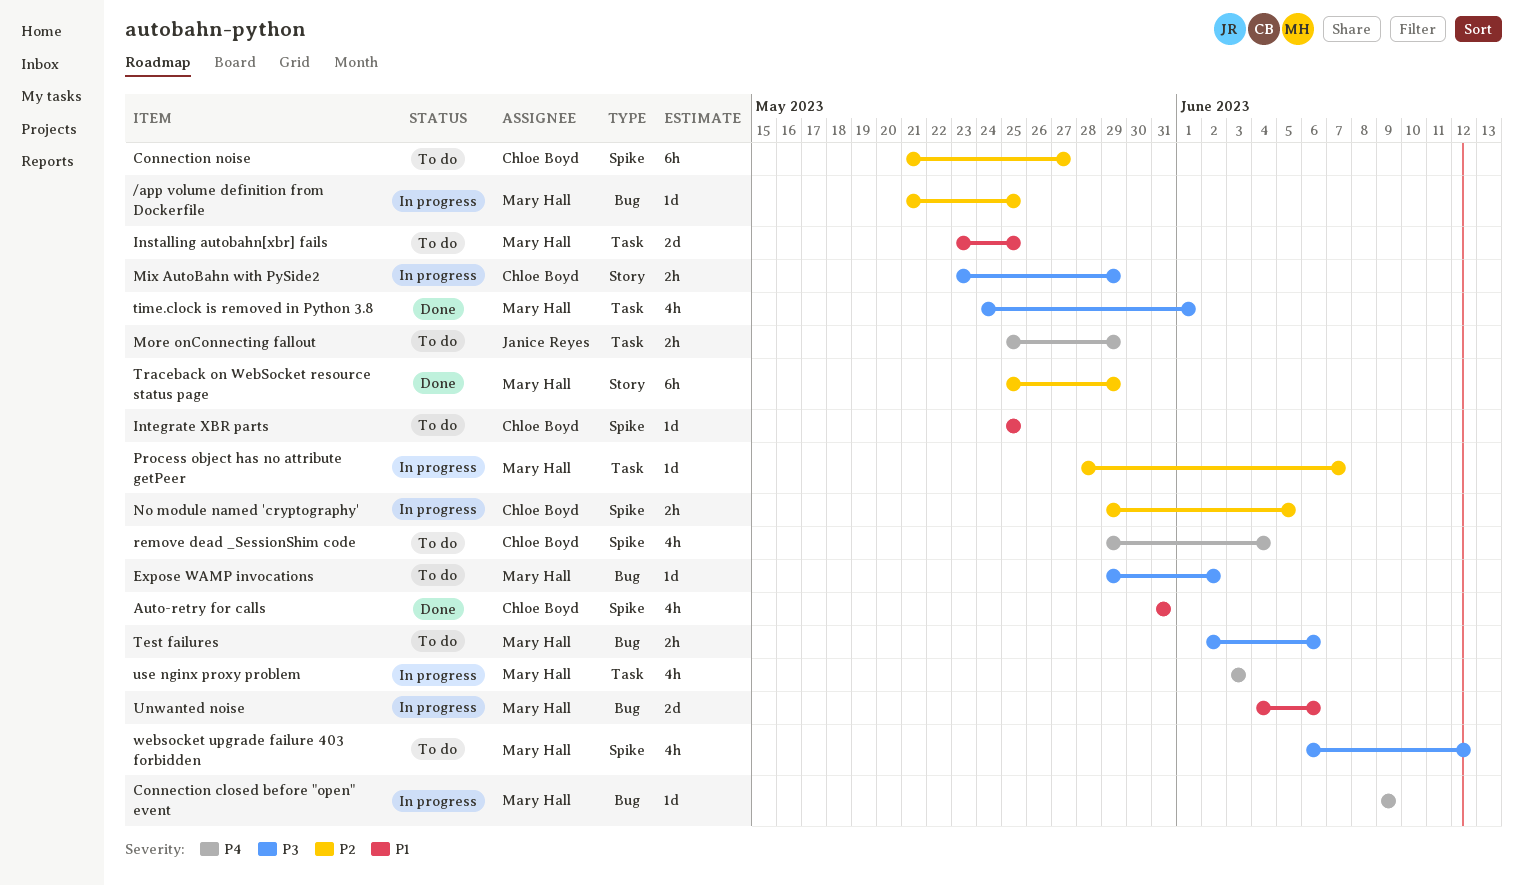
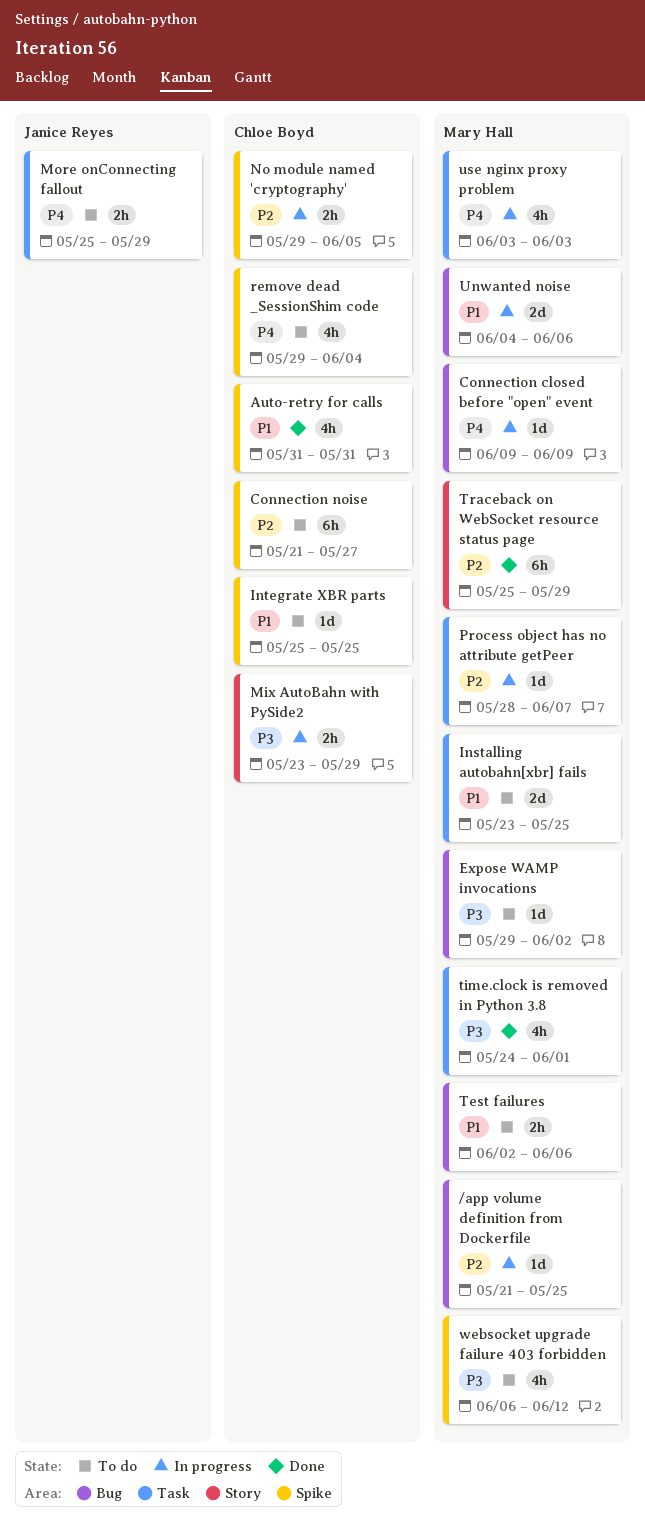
Test failures, priority: P3 -> P1

